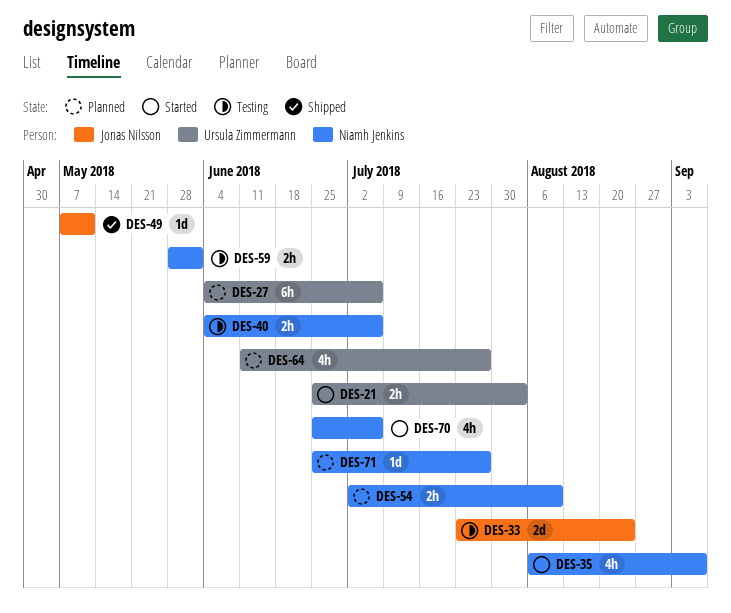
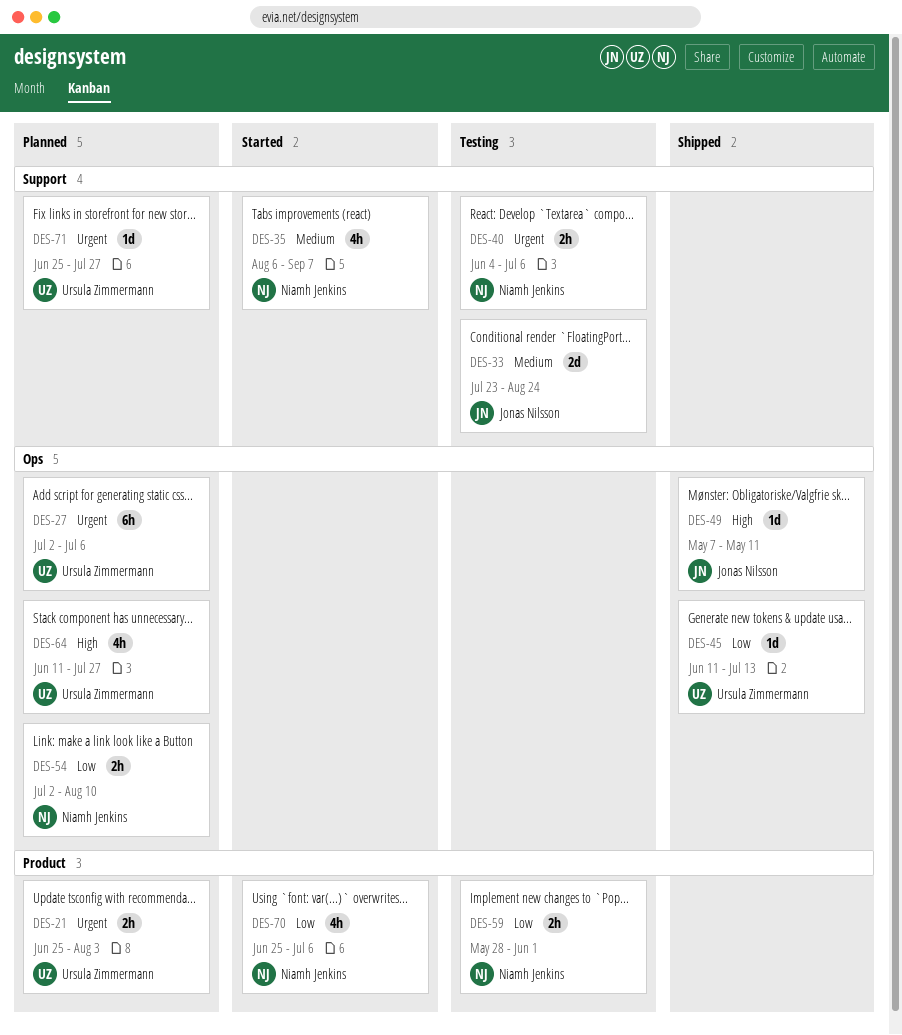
DES-21, status: Started -> Planned
DES-27, start: Jun 4 -> Jul 2
DES-45: none -> present
DES-71, owner: Niamh Jenkins -> Ursula Zimmermann

